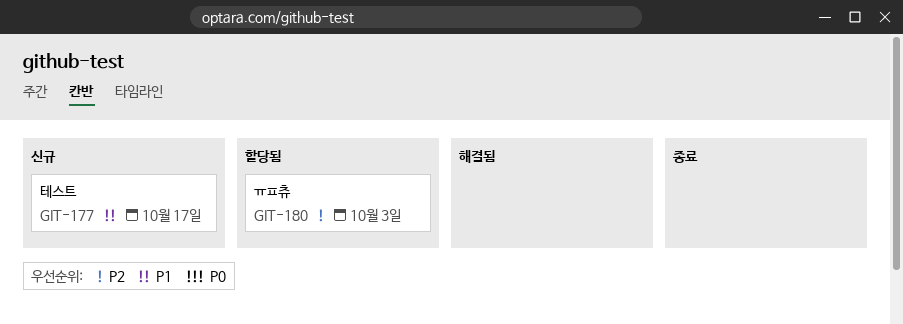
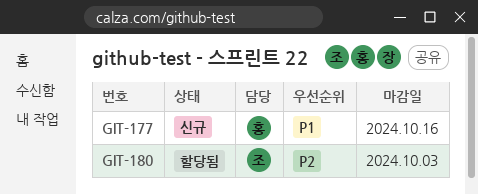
GIT-177, due: Oct 17 -> Oct 16

